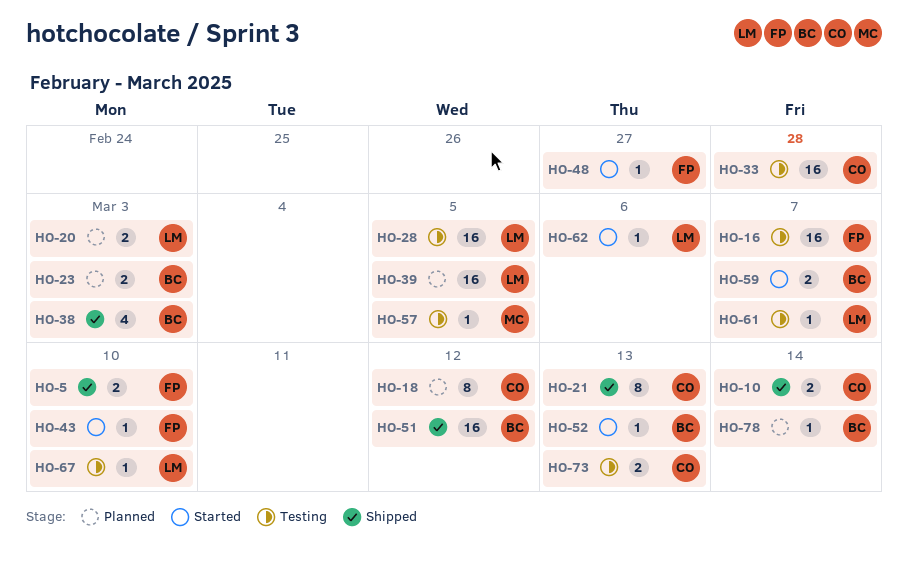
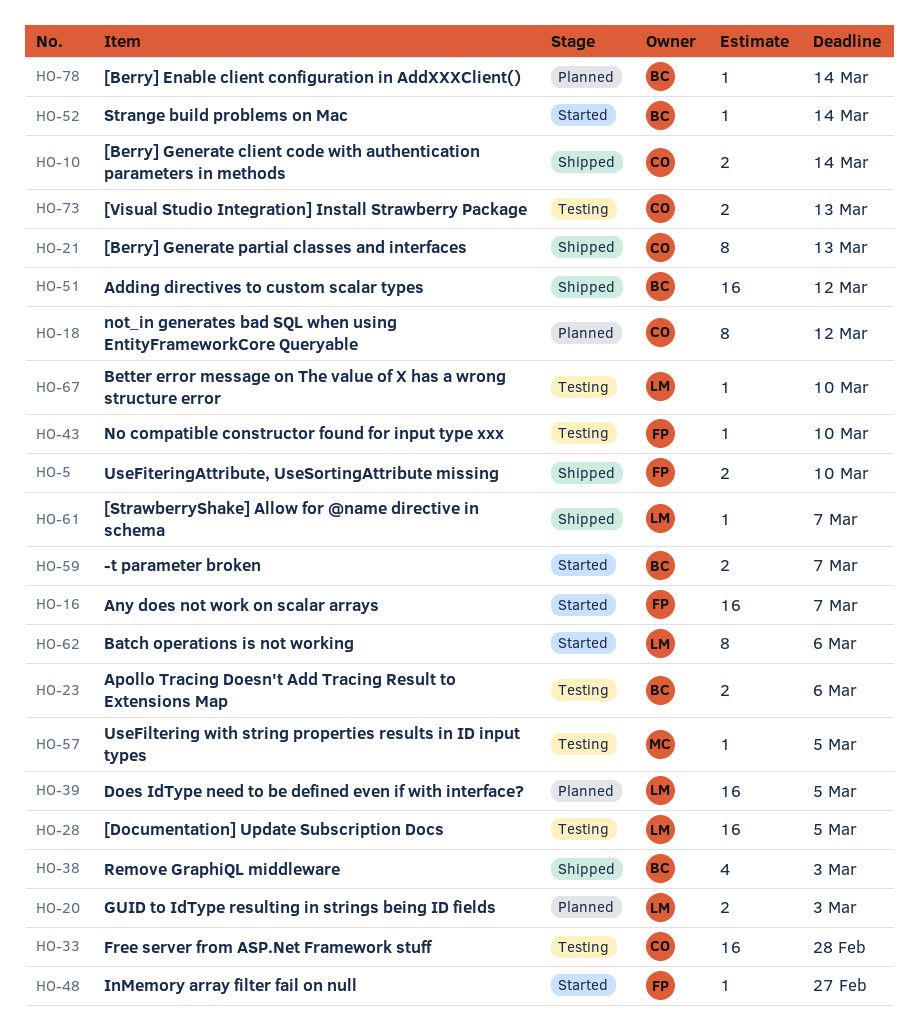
HO-16, status: Testing -> Started
HO-23, status: Planned -> Testing
HO-23, due: Mar 3 -> Mar 6
HO-43, status: Started -> Testing
HO-52, due: Mar 13 -> Mar 14
HO-61, status: Testing -> Shipped
HO-62, estimate: 1 -> 8

